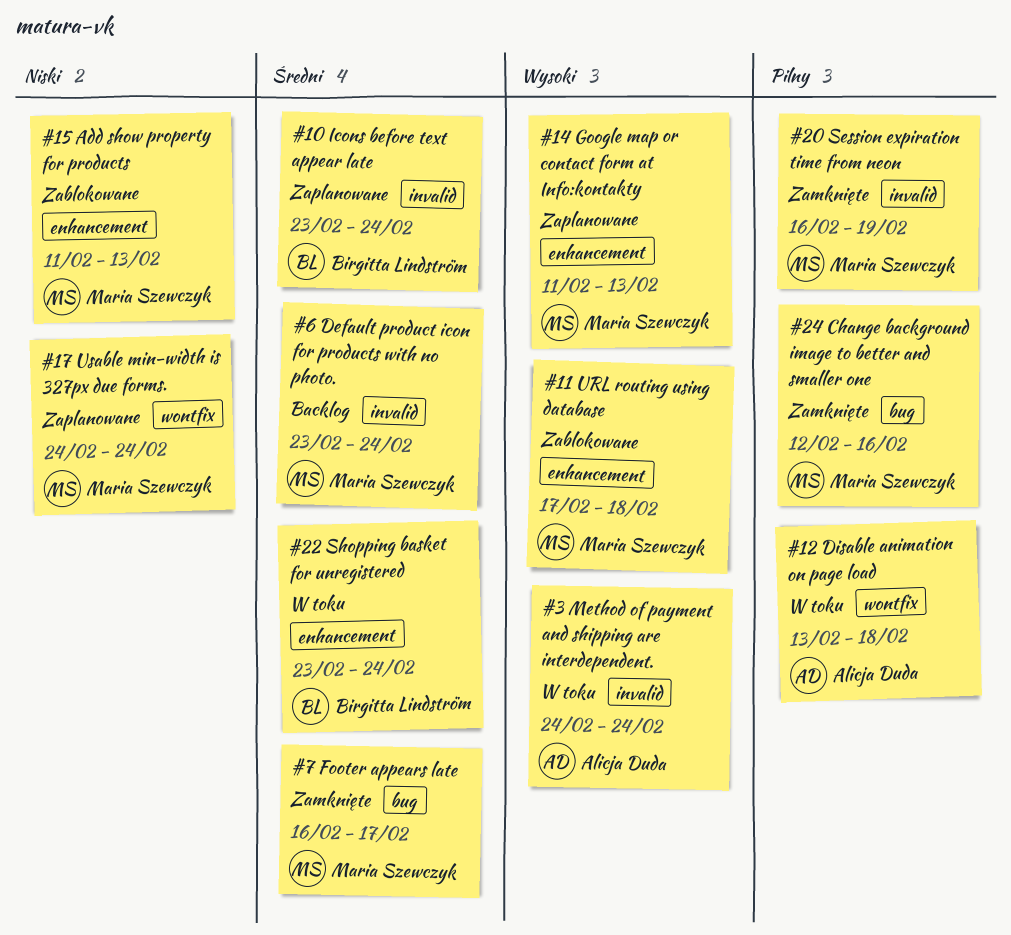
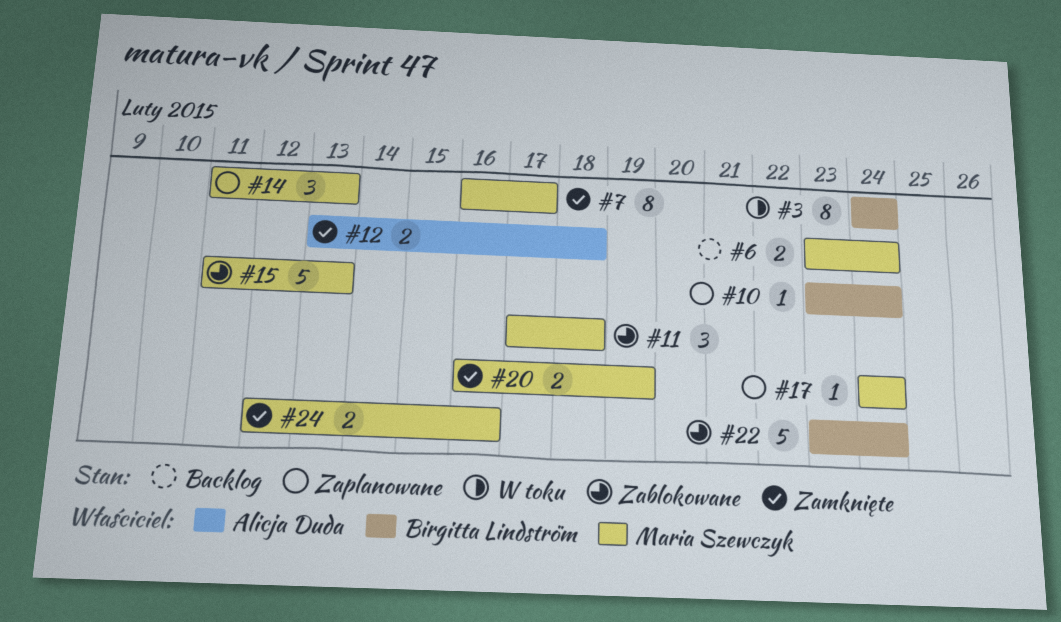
#3, owner: Alicja Duda -> Birgitta Lindström
#12, status: W toku -> Zamknięte
#22, status: W toku -> Zablokowane

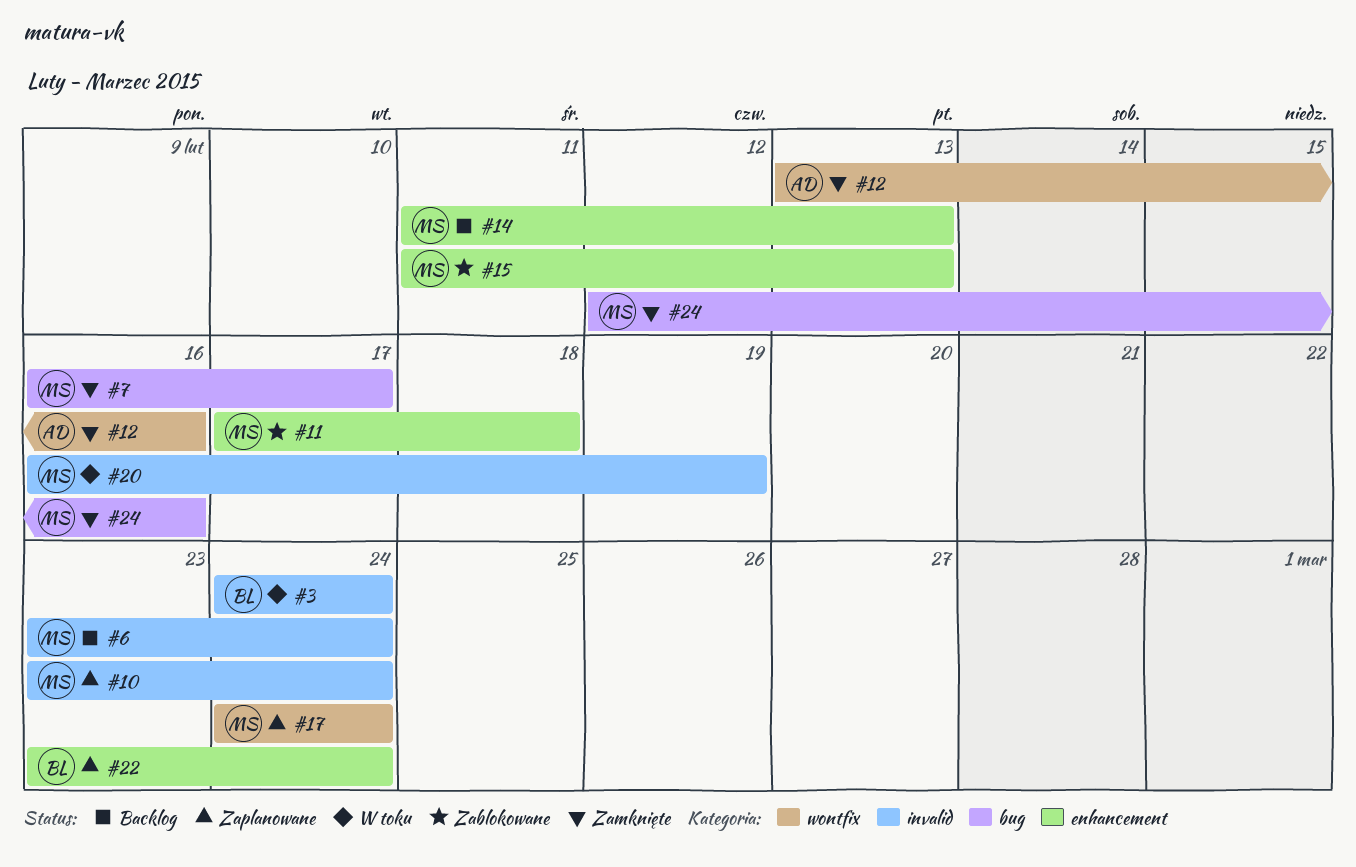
#10, owner: Birgitta Lindström -> Maria Szewczyk
#12, due: Feb 18 -> Feb 16
#14, status: Zaplanowane -> Backlog
#20, status: Zamknięte -> W toku
#22, status: Zablokowane -> Zaplanowane

